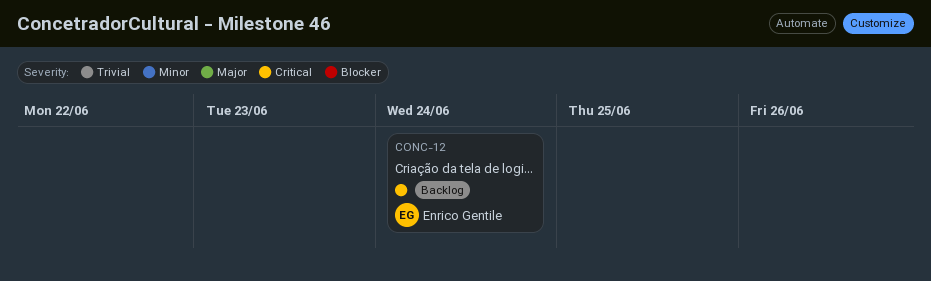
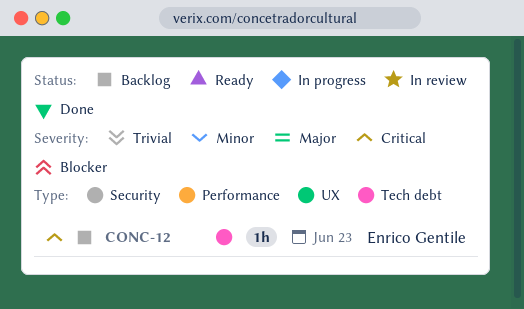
CONC-12, due: Jun 24 -> Jun 23

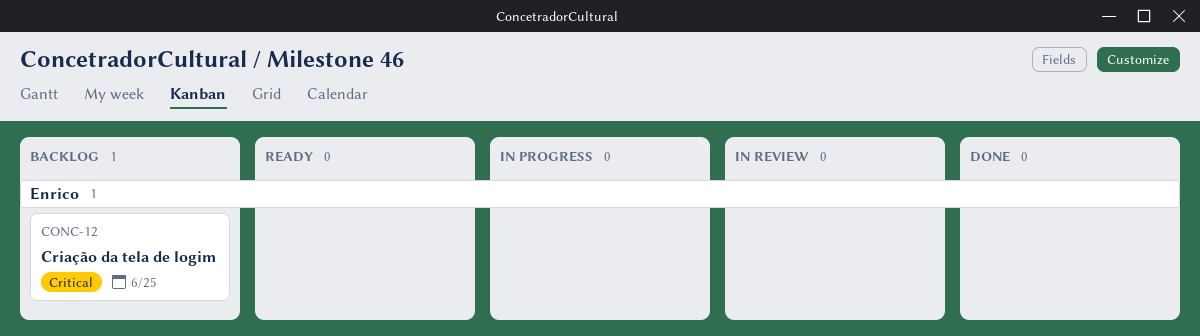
CONC-12, due: Jun 23 -> Jun 25

